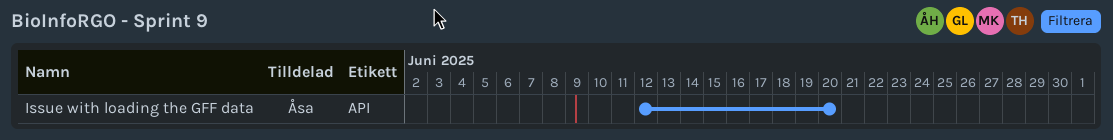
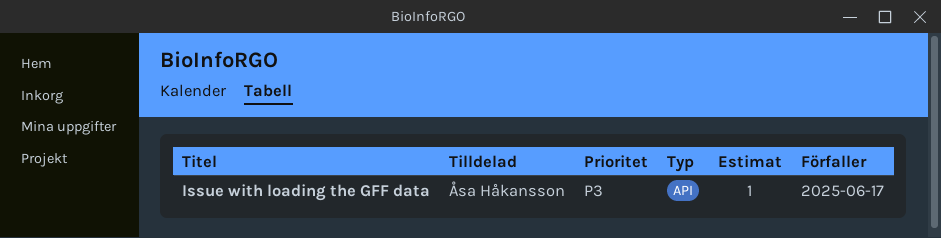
Issue with loading the GFF data, due: Jun 20 -> Jun 17

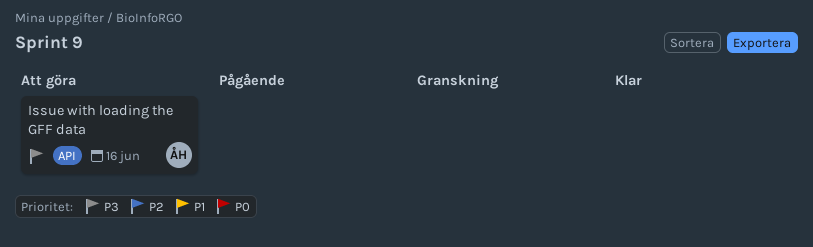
Issue with loading the GFF data, due: Jun 17 -> Jun 16

